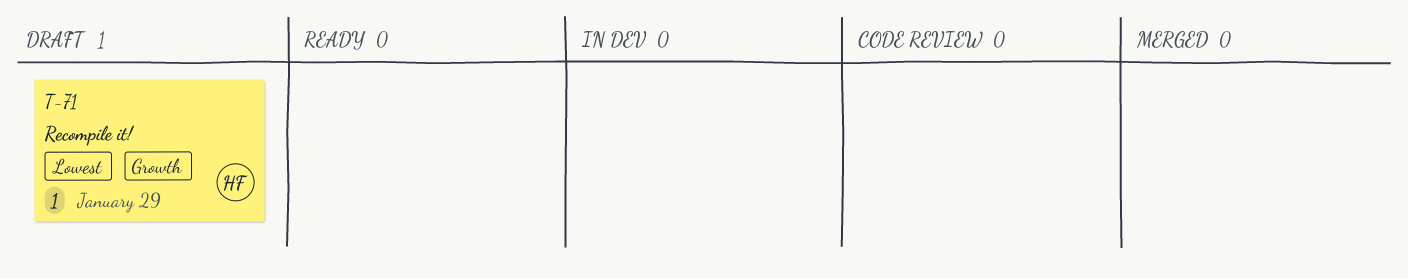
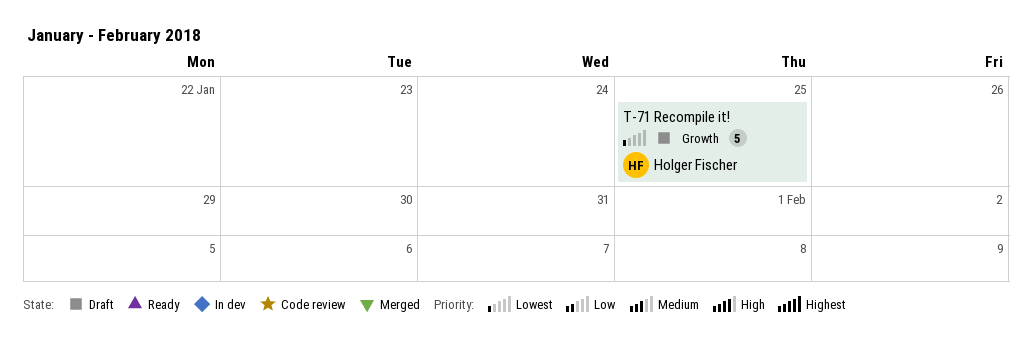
T-71, estimate: 1 -> 5
T-71, due: Jan 29 -> Jan 25

